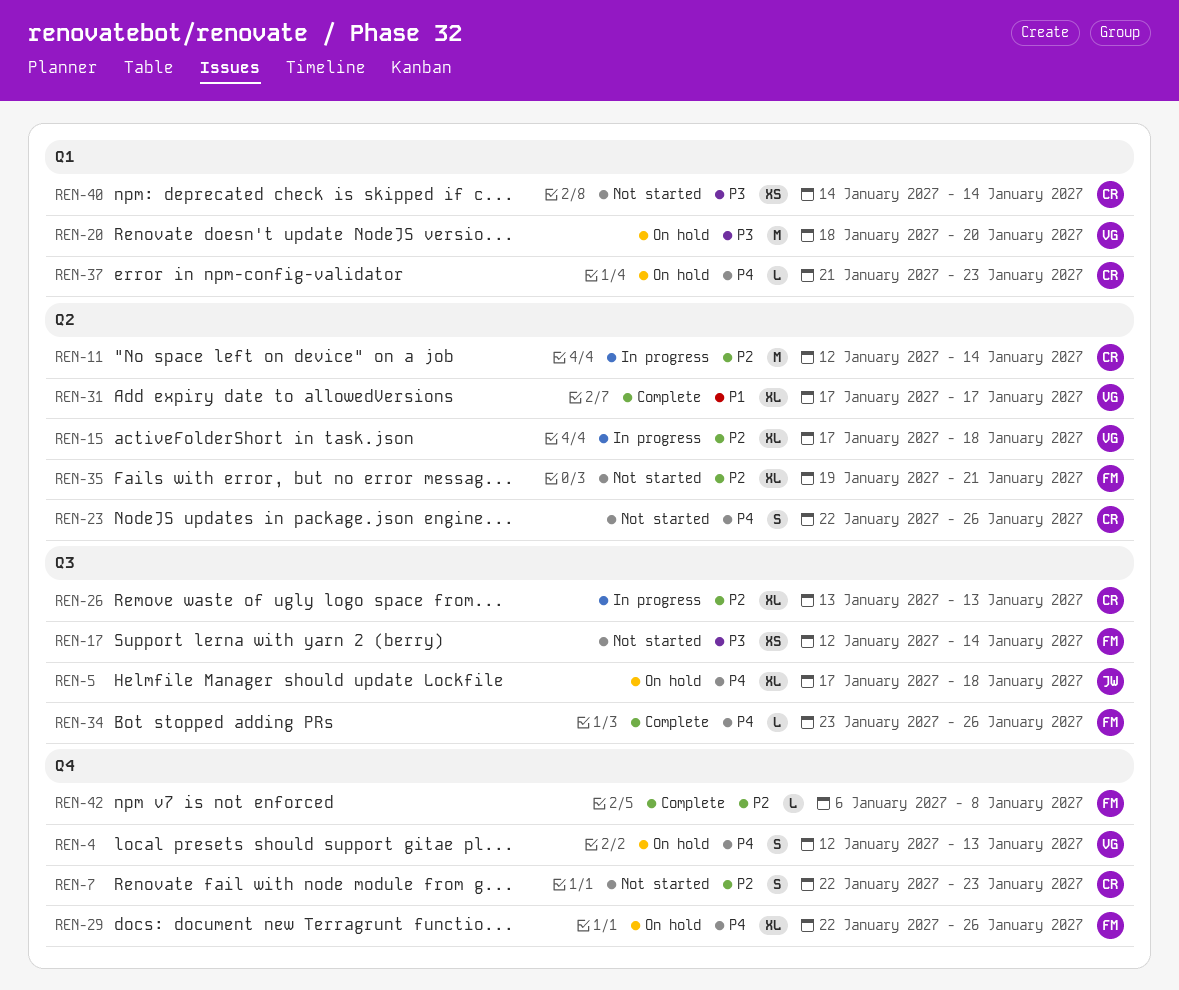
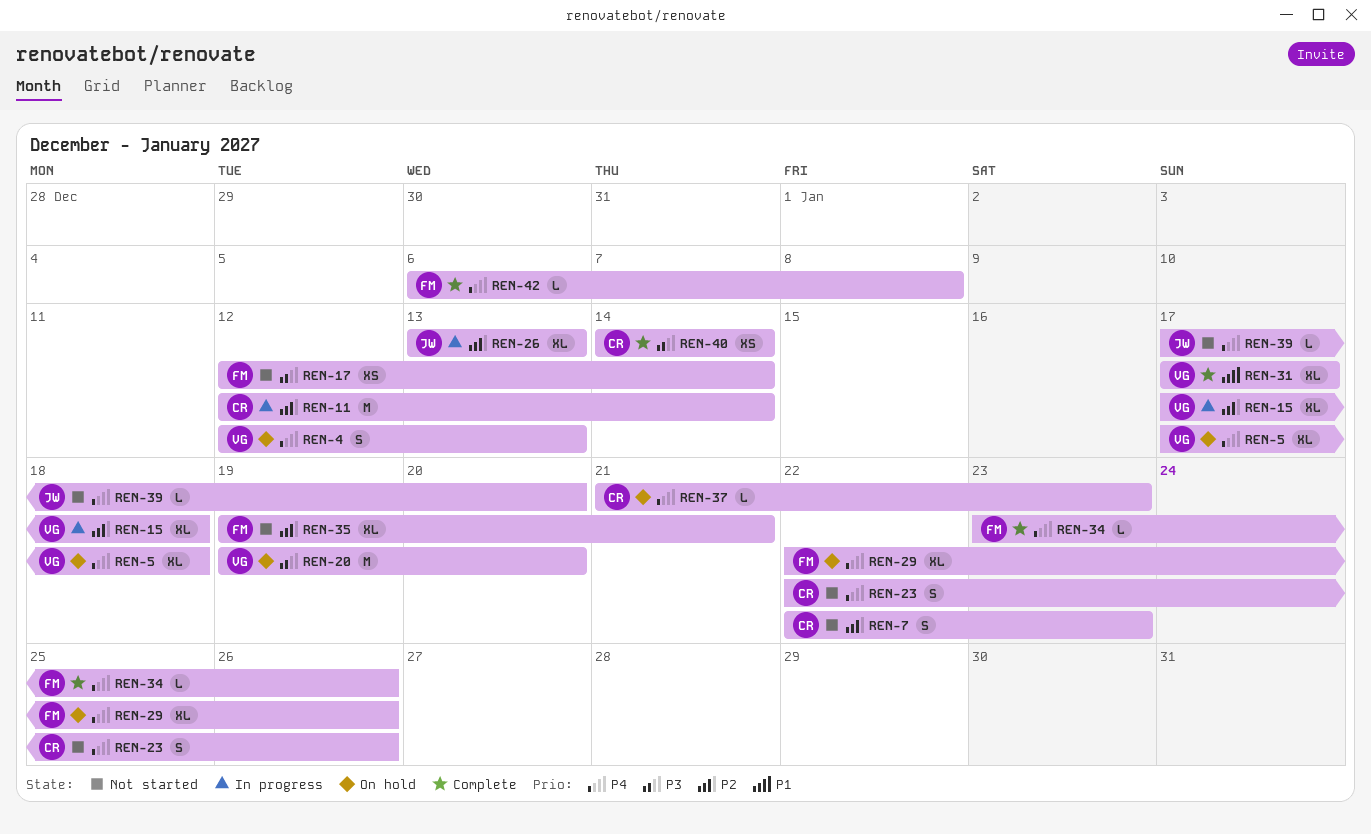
REN-5, owner: JW -> VG
REN-20, start: Jan 18 -> Jan 19
REN-26, owner: CR -> JW
REN-39: none -> present
REN-40, status: Not started -> Complete
REN-42, priority: P2 -> P4

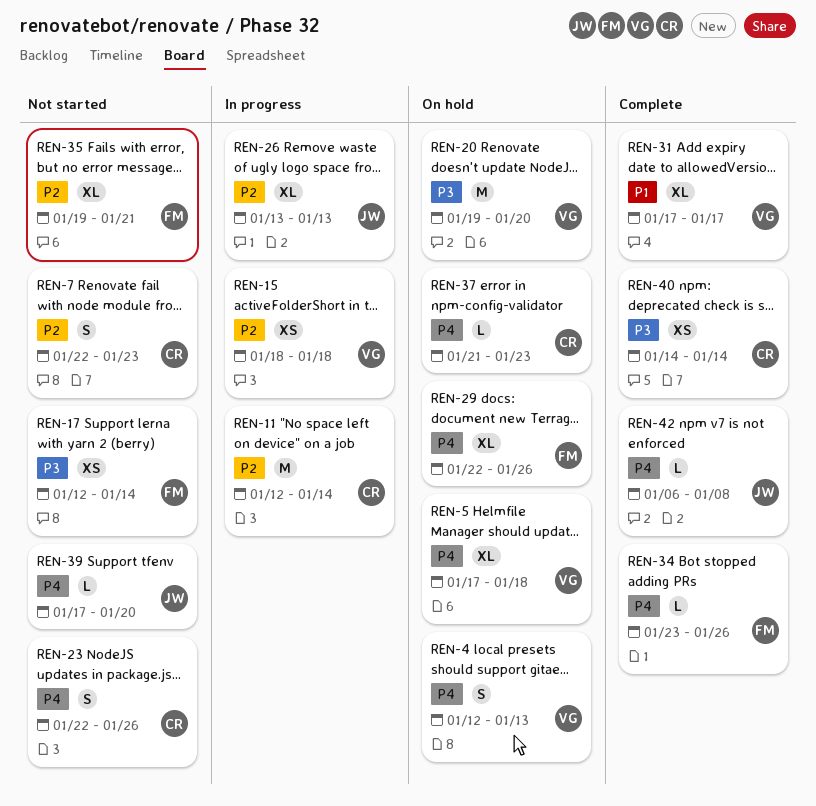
REN-15, estimate: XL -> XS
REN-15, start: Jan 17 -> Jan 18
REN-42, owner: FM -> JW

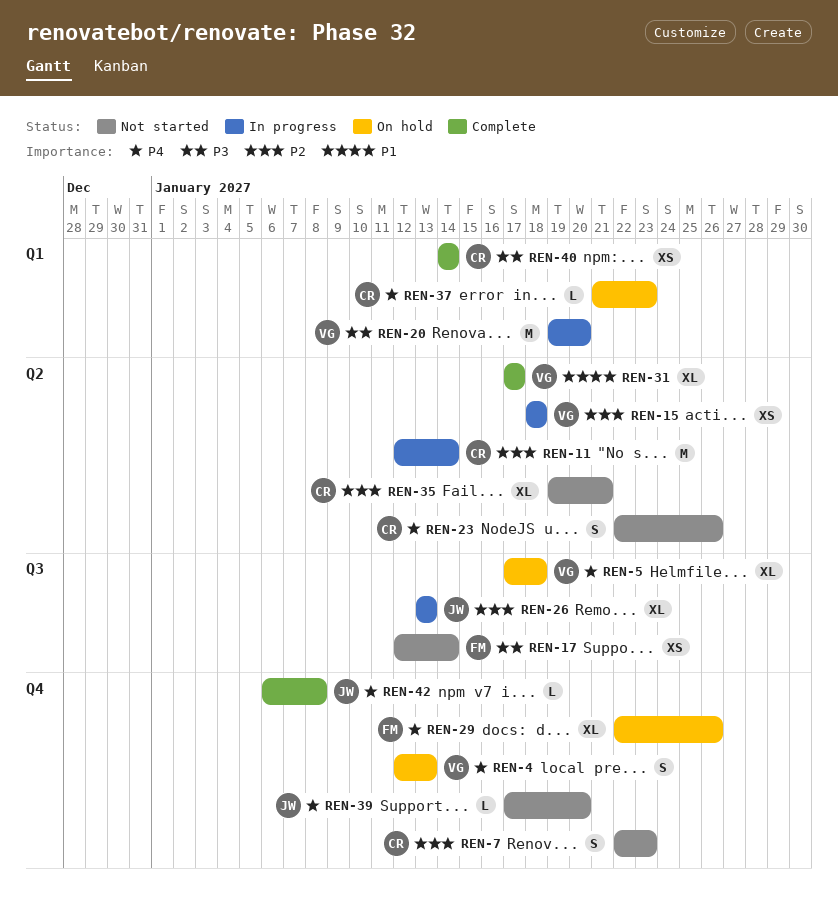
REN-20, status: On hold -> In progress
REN-34: present -> none
REN-35, owner: FM -> CR

